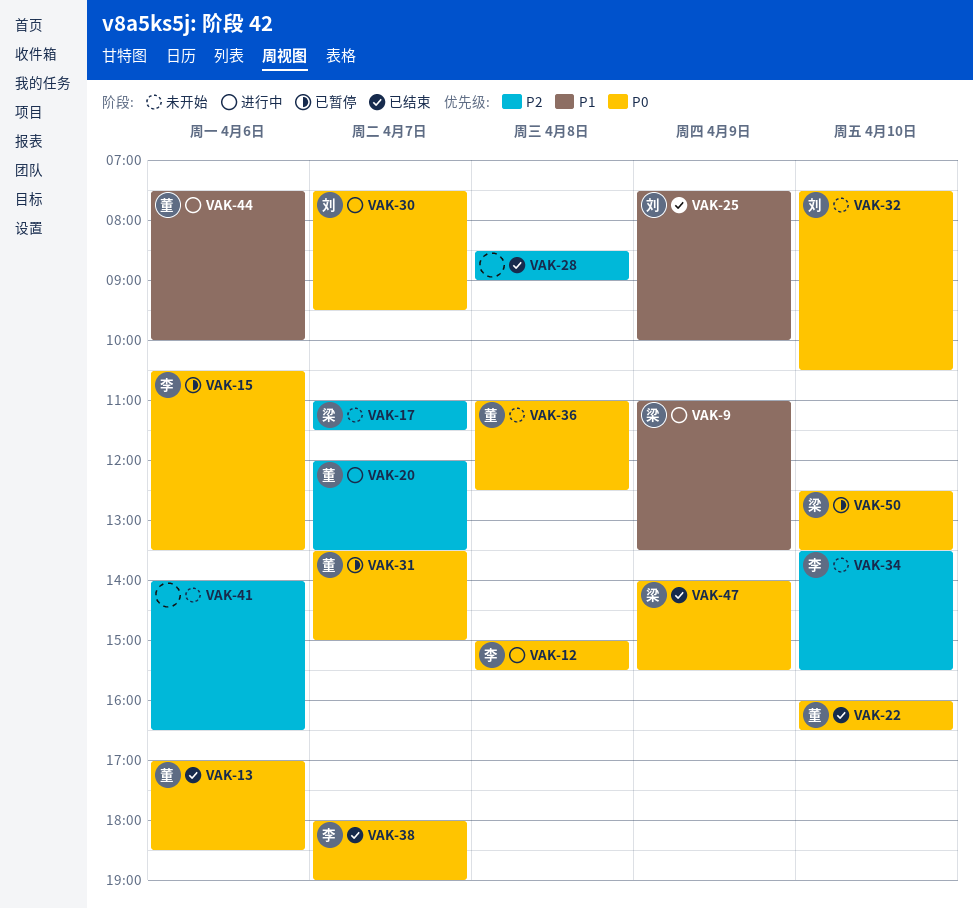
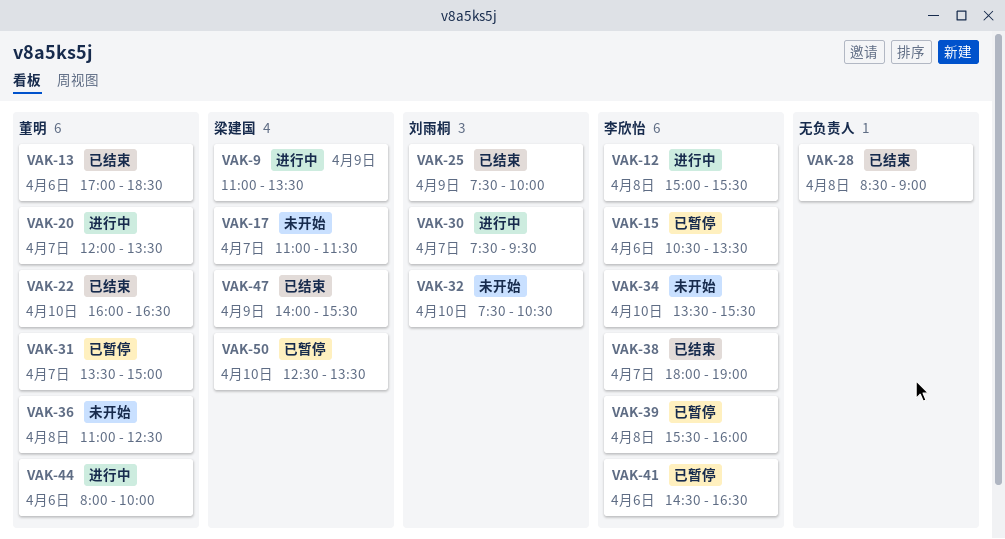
VAK-39: none -> present
VAK-41, status: 未开始 -> 已暂停
VAK-41, owner: none -> 李欣怡
VAK-41, begins: 14:00 -> 14:30
VAK-44, begins: 07:30 -> 08:00

